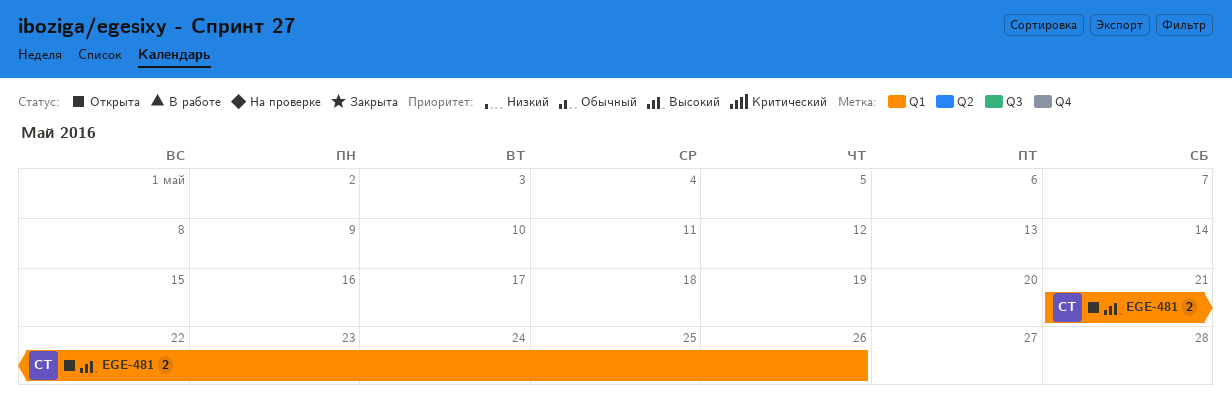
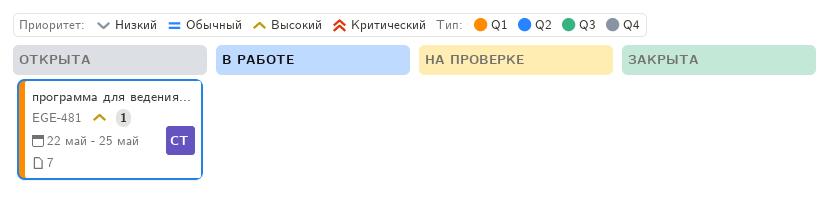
EGE-481, estimate: 2 -> 1
EGE-481, start: May 21 -> May 22
EGE-481, due: May 26 -> May 25

